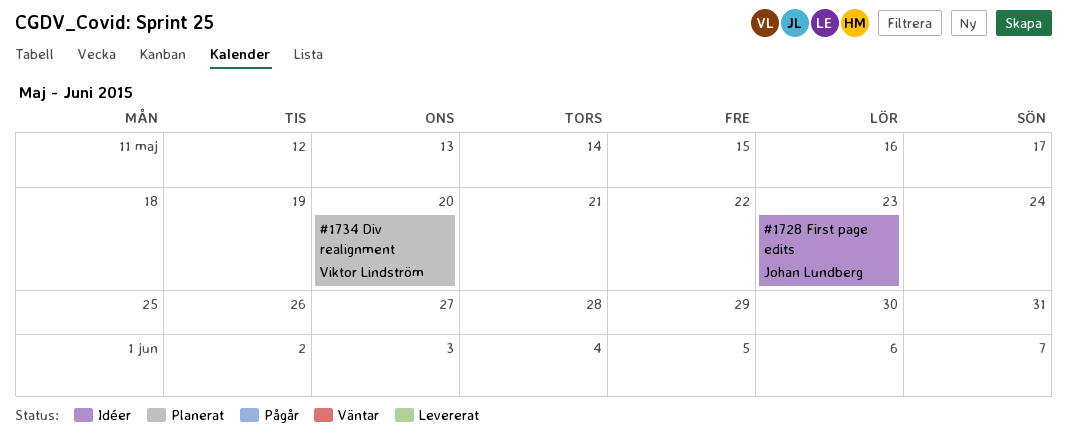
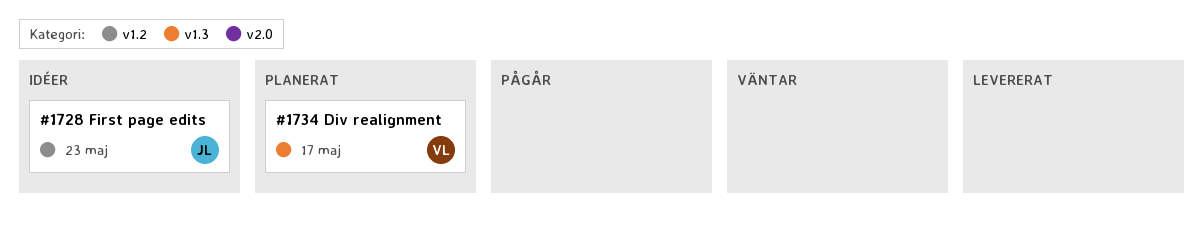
#1734, due: May 20 -> May 17

